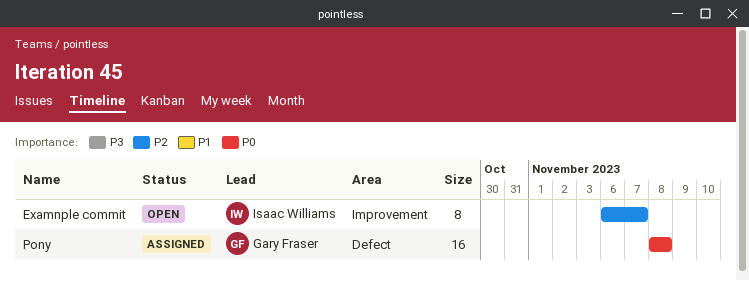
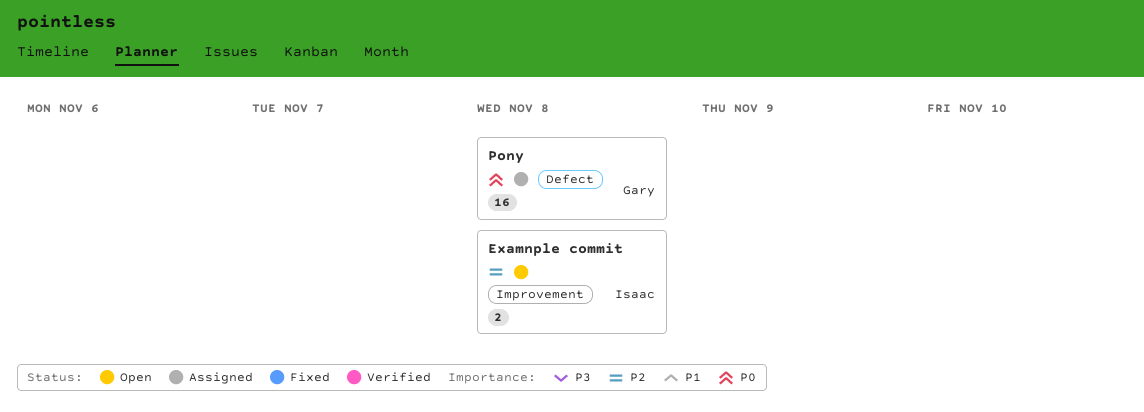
Examnple commit, estimate: 8 -> 2
Examnple commit, due: Nov 7 -> Nov 8

